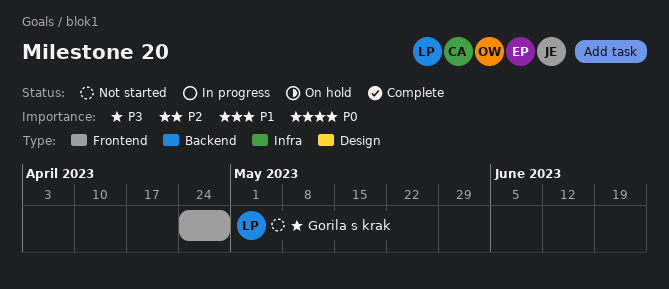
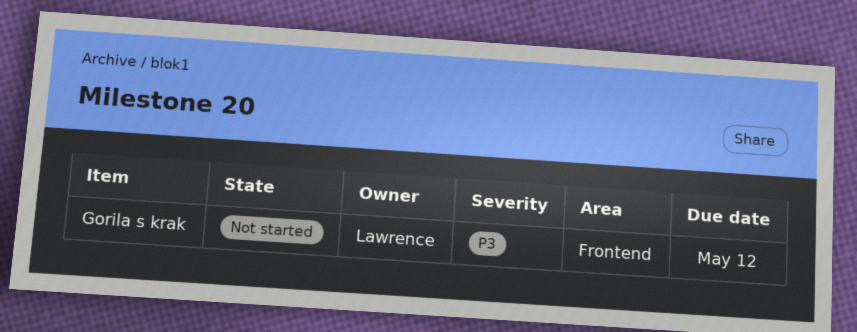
Gorila s krak, due: Apr 28 -> May 12

